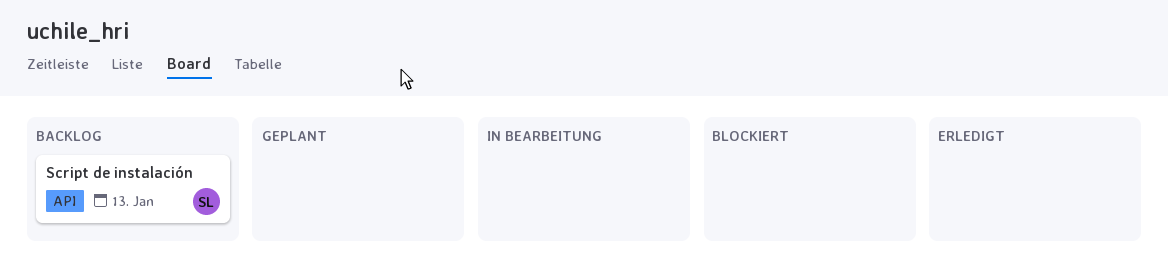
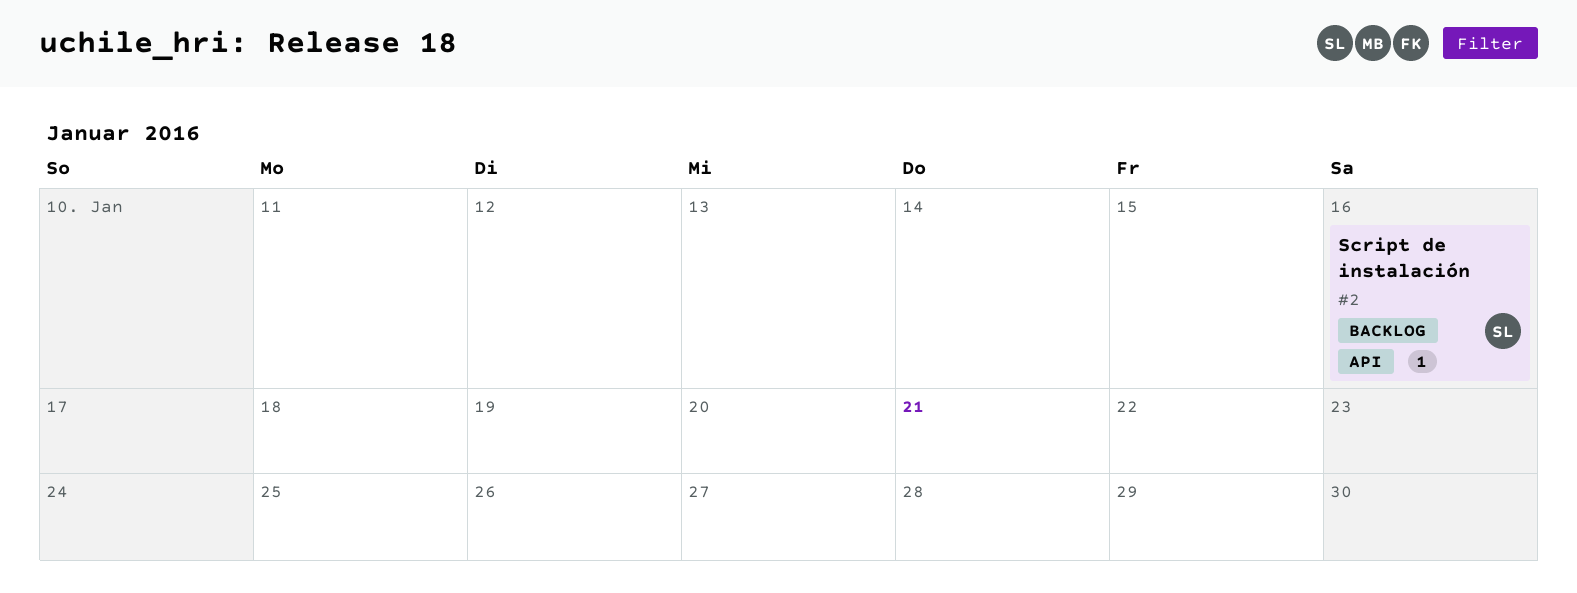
Script de instalación, due: Jan 13 -> Jan 16

